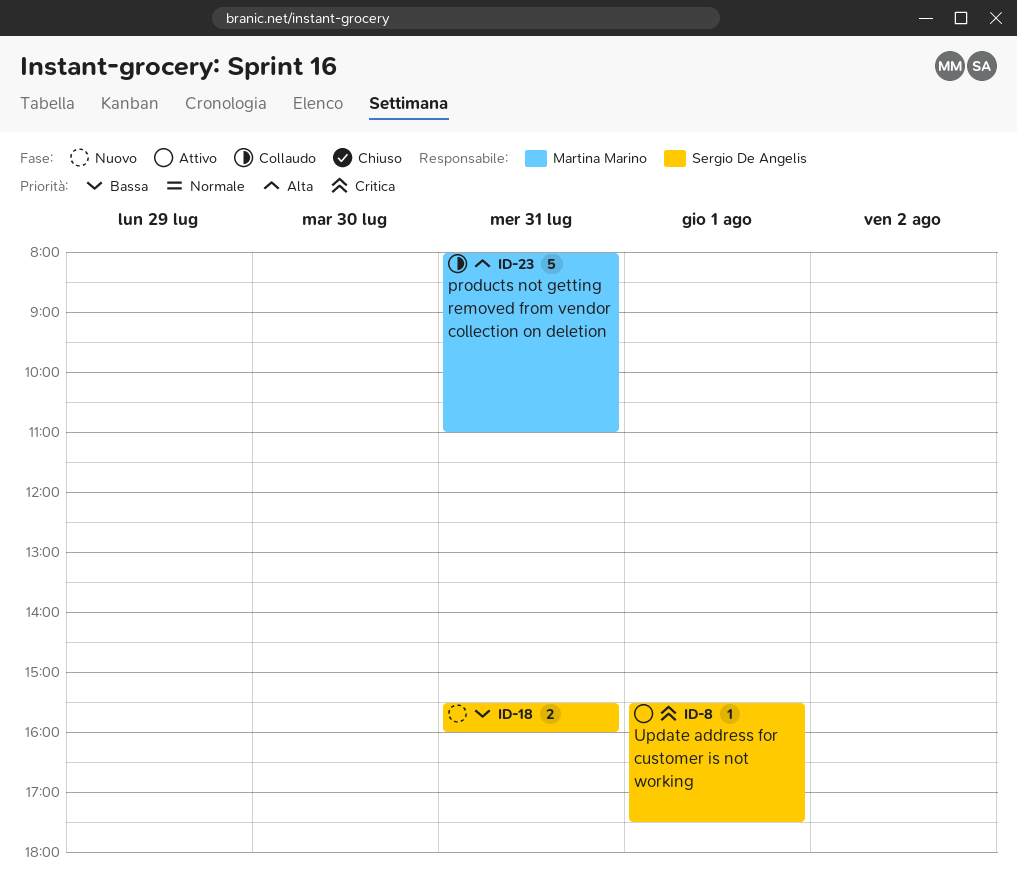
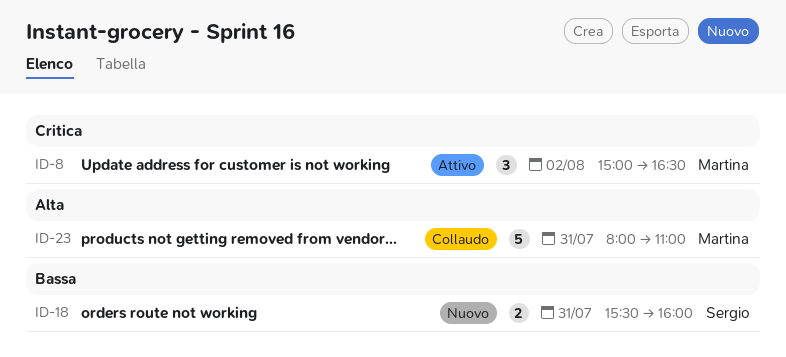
ID-8, owner: Sergio De Angelis -> Martina Marino
ID-8, estimate: 1 -> 3
ID-8, day: Aug 1 -> Aug 2
ID-8, begins: 15:30 -> 15:00
ID-8, ends: 17:30 -> 16:30

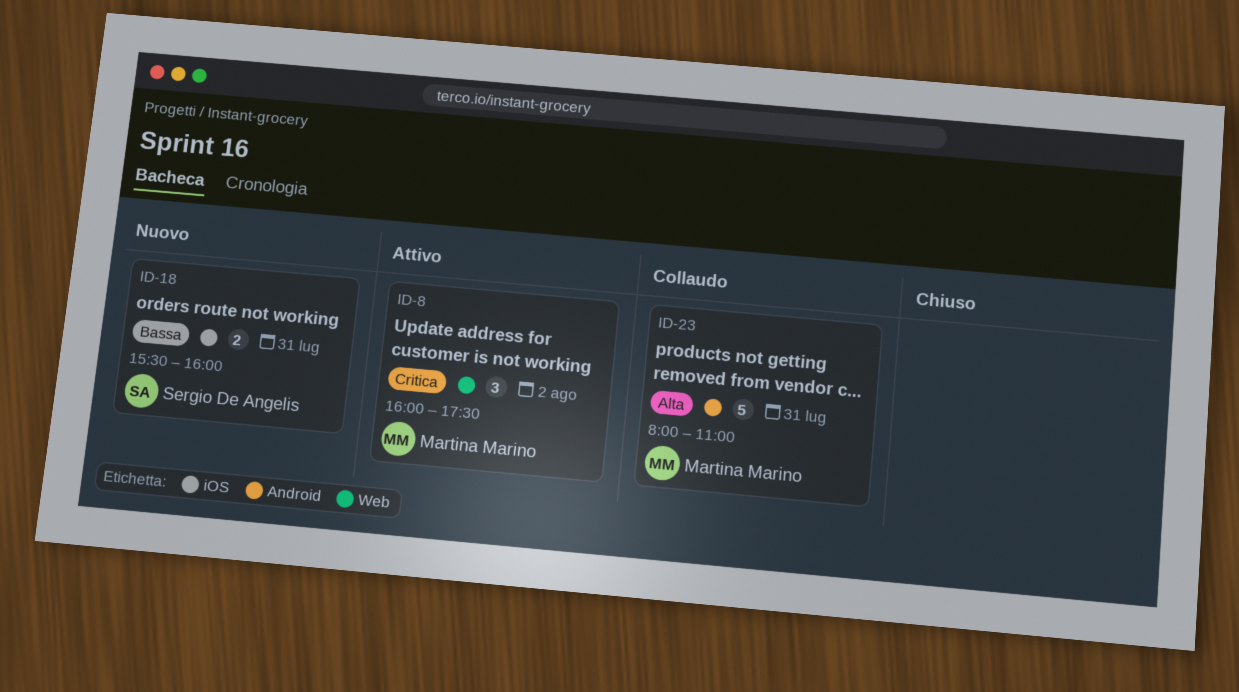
ID-8, begins: 15:00 -> 16:00
ID-8, ends: 16:30 -> 17:30

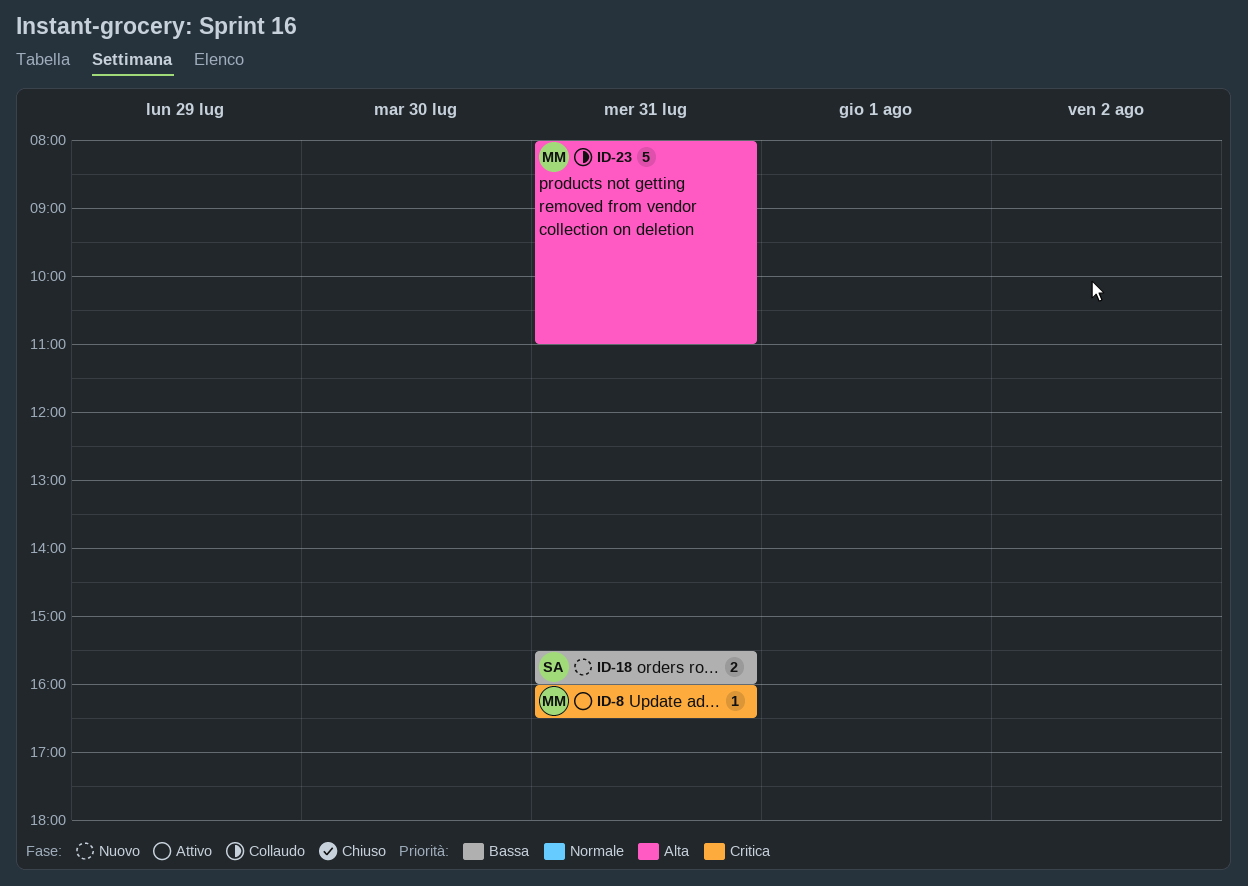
ID-8, estimate: 3 -> 1
ID-8, day: Aug 2 -> Jul 31
ID-8, ends: 17:30 -> 16:30

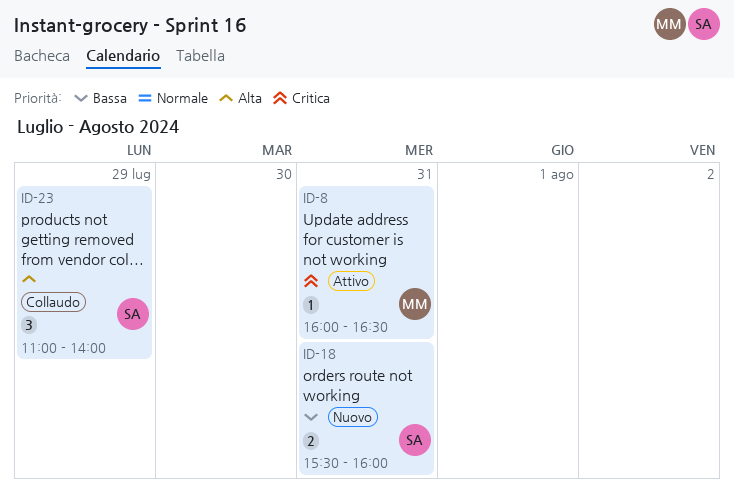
ID-23, owner: MM -> SA
ID-23, estimate: 5 -> 3
ID-23, day: Jul 31 -> Jul 29
ID-23, begins: 08:00 -> 11:00
ID-23, ends: 11:00 -> 14:00

